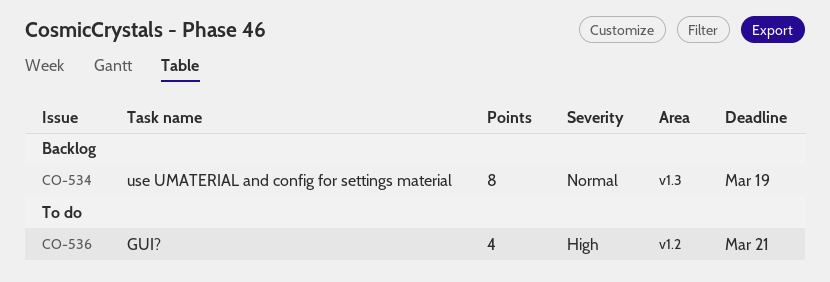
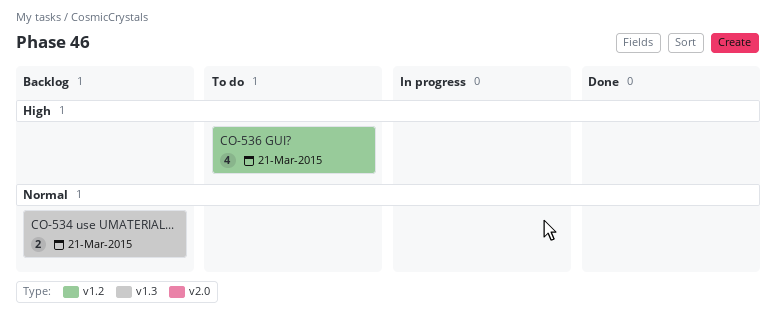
CO-534, estimate: 8 -> 2
CO-534, due: Mar 19 -> Mar 21

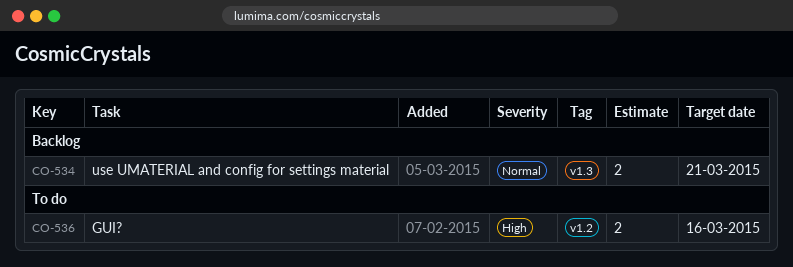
CO-536, estimate: 4 -> 2
CO-536, due: Mar 21 -> Mar 16

